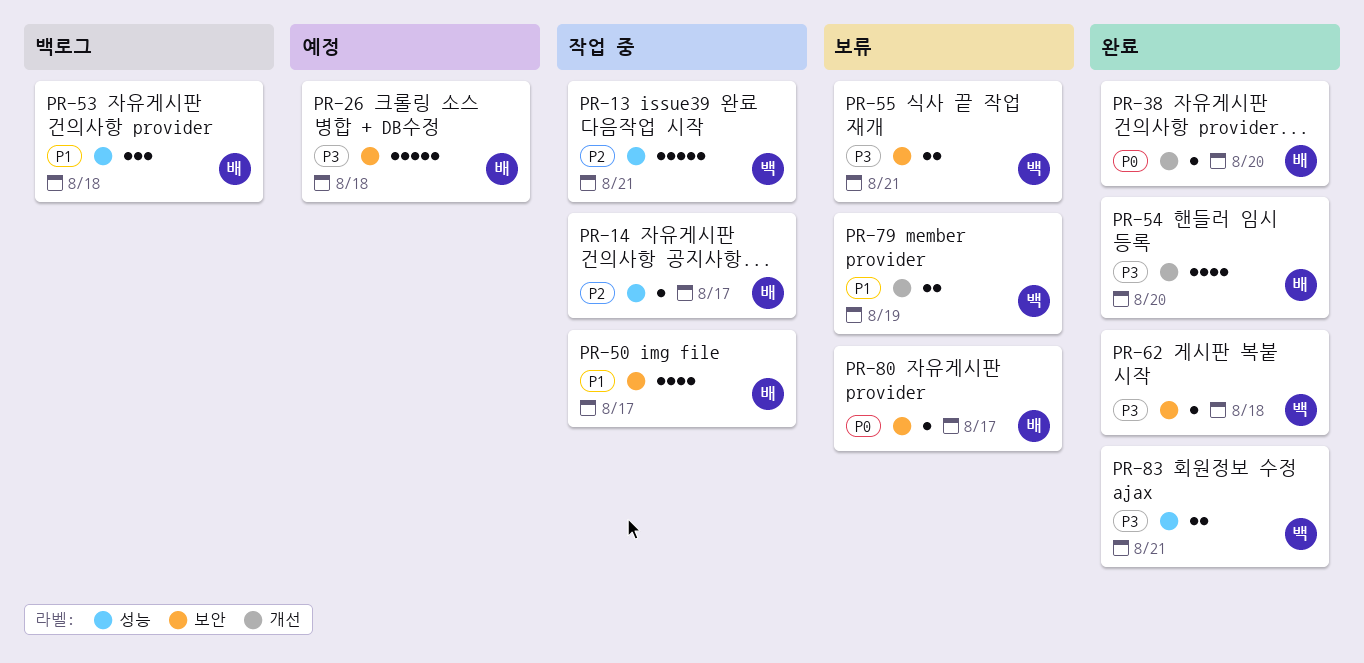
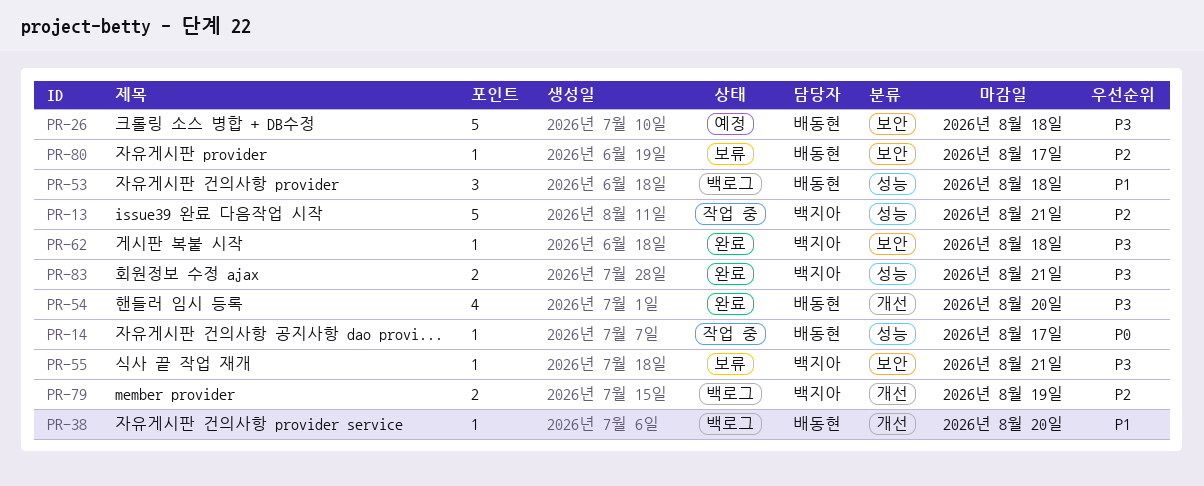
PR-14, priority: P2 -> P0
PR-38, status: 완료 -> 백로그
PR-38, priority: P0 -> P1
PR-50: present -> none
PR-55, estimate: 2 -> 1
PR-79, status: 보류 -> 백로그
PR-79, priority: P1 -> P2
PR-80, priority: P0 -> P2

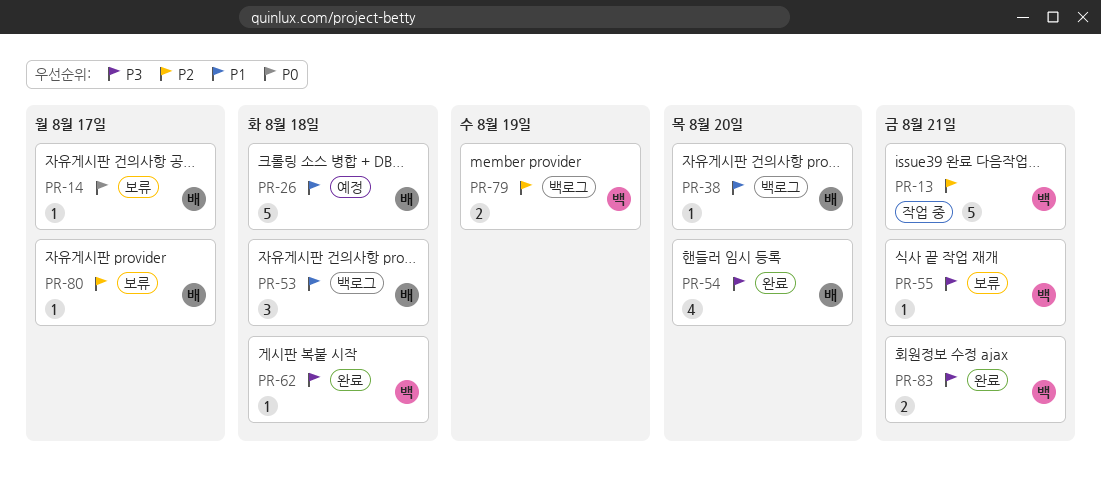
PR-14, status: 작업 중 -> 보류
PR-26, priority: P3 -> P1

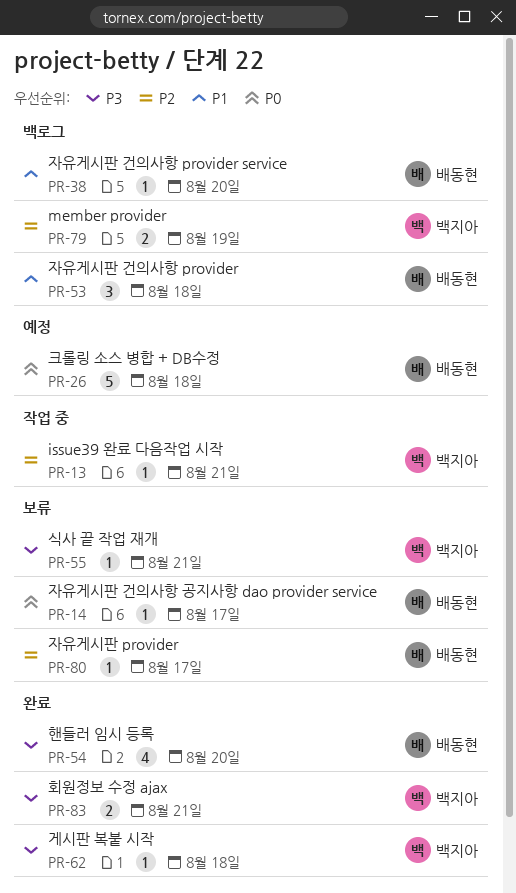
PR-13, estimate: 5 -> 1
PR-26, priority: P1 -> P0

